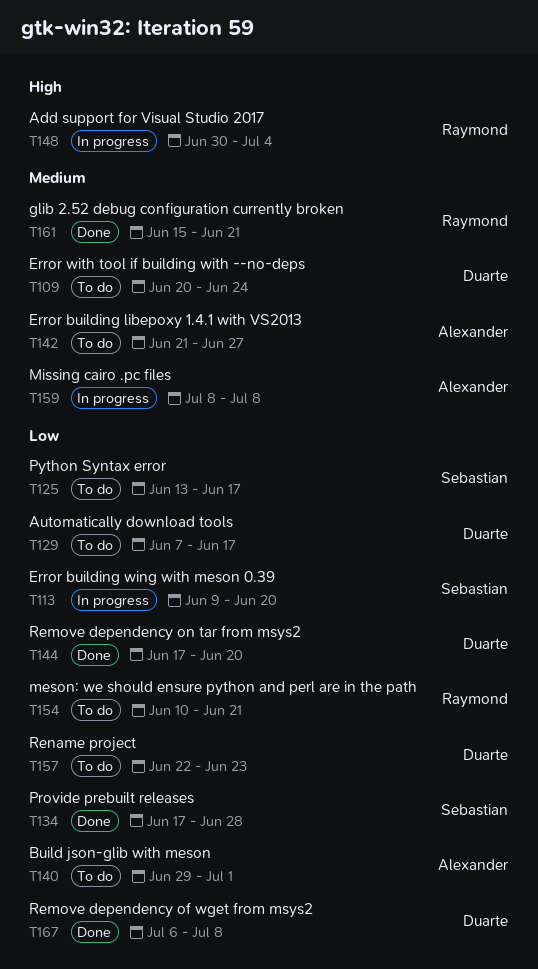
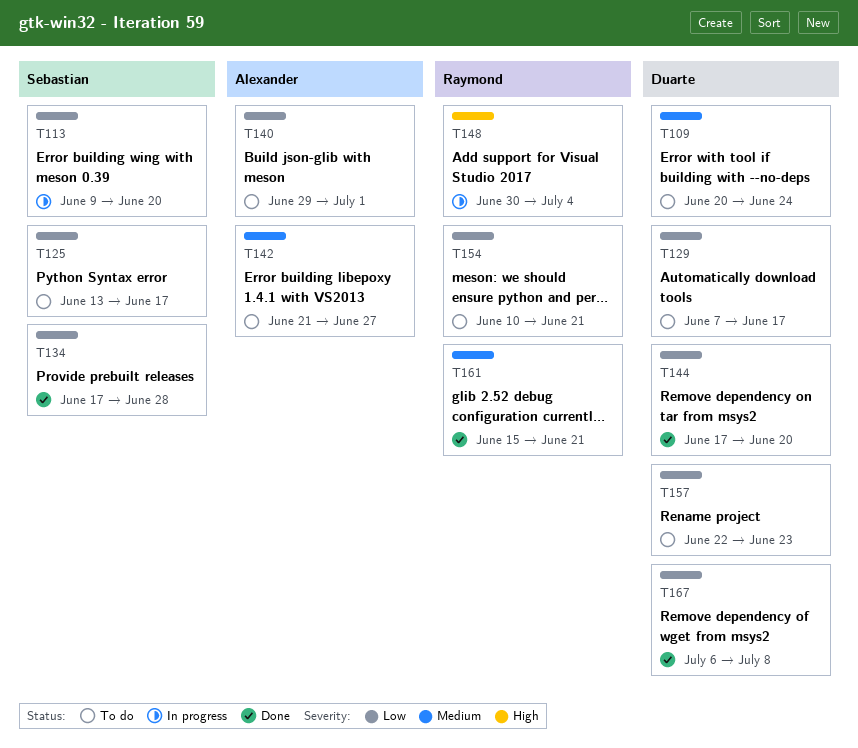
T159: present -> none

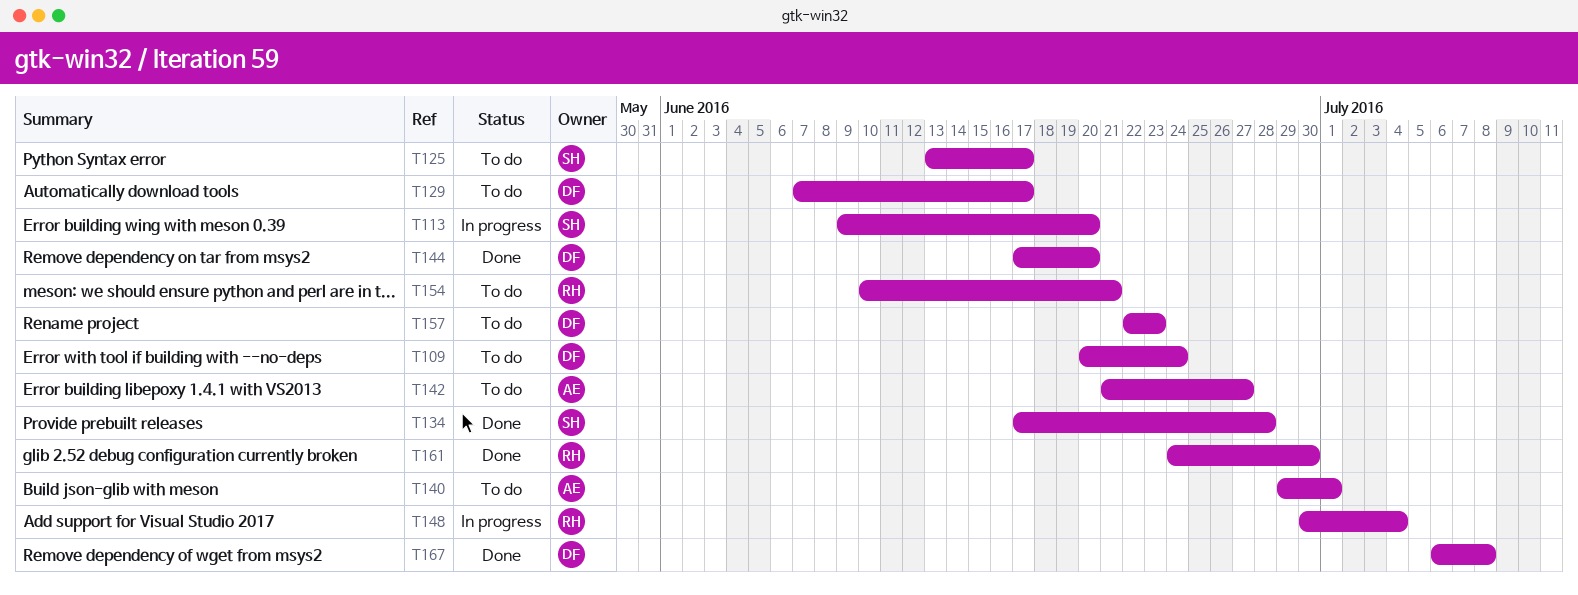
T161, start: Jun 15 -> Jun 24
T161, due: Jun 21 -> Jun 30

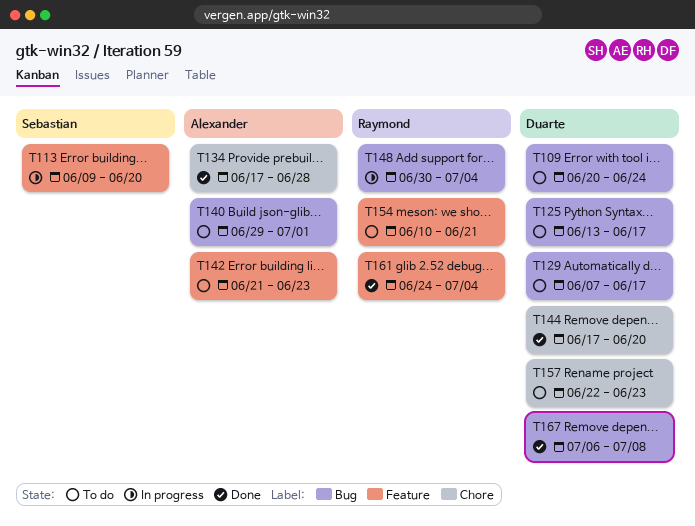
T125, owner: Sebastian -> Duarte
T134, owner: Sebastian -> Alexander
T142, due: Jun 27 -> Jun 23
T161, due: Jun 30 -> Jul 4

